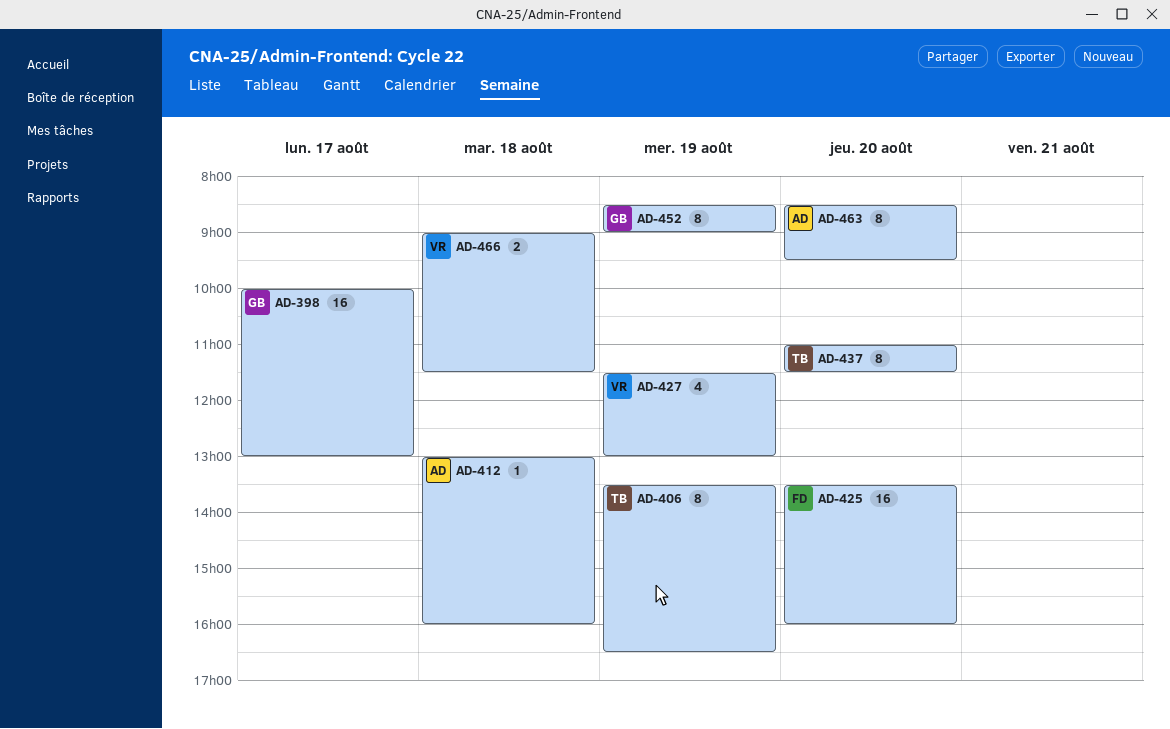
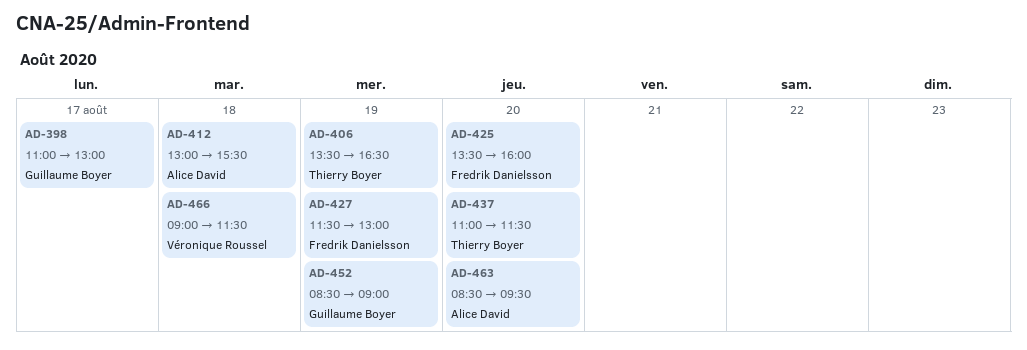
AD-398, begins: 10:00 -> 11:00
AD-412, ends: 16:00 -> 15:30
AD-427, owner: Véronique Roussel -> Fredrik Danielsson

